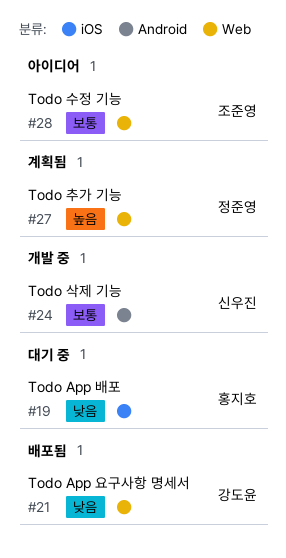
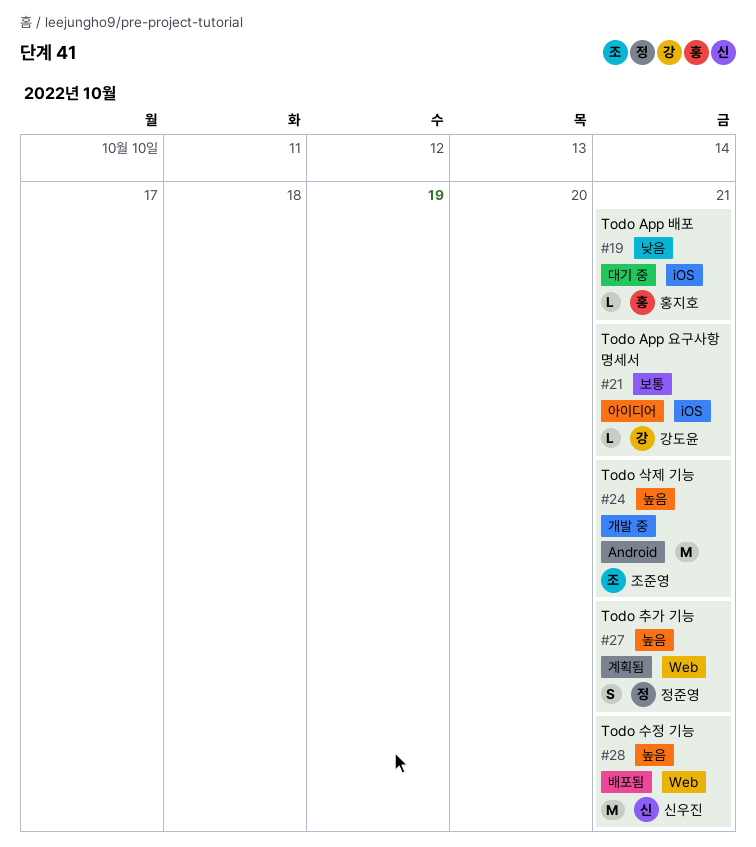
#21, status: 배포됨 -> 아이디어
#21, priority: 낮음 -> 보통
#21, label: Web -> iOS
#24, owner: 신우진 -> 조준영
#24, priority: 보통 -> 높음
#28, status: 아이디어 -> 배포됨
#28, owner: 조준영 -> 신우진
#28, priority: 보통 -> 높음

